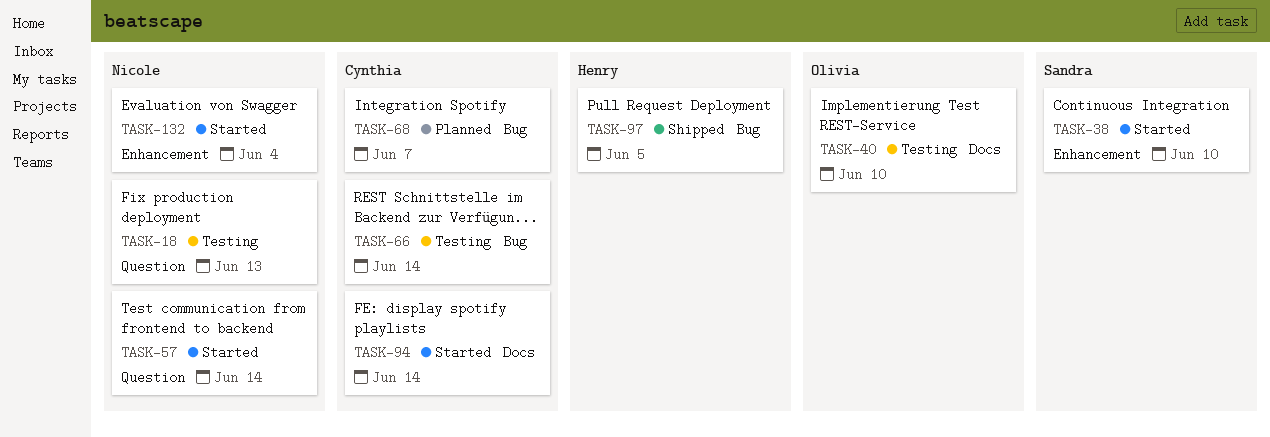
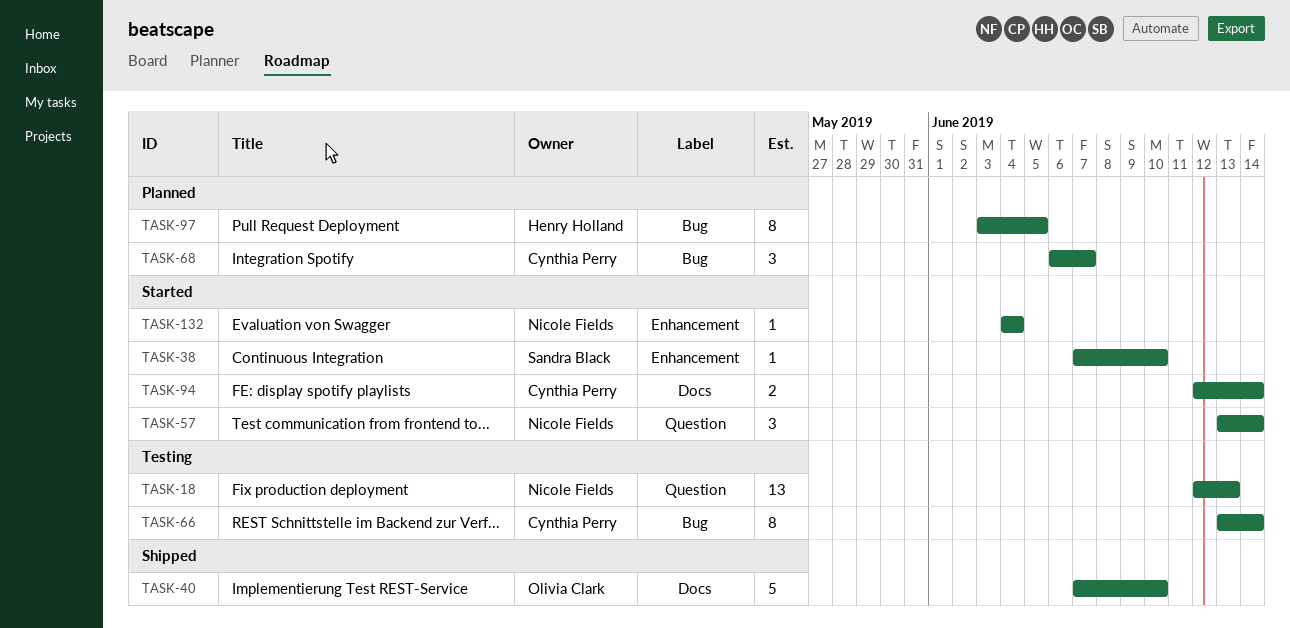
TASK-40, status: Testing -> Shipped
TASK-97, status: Shipped -> Planned

